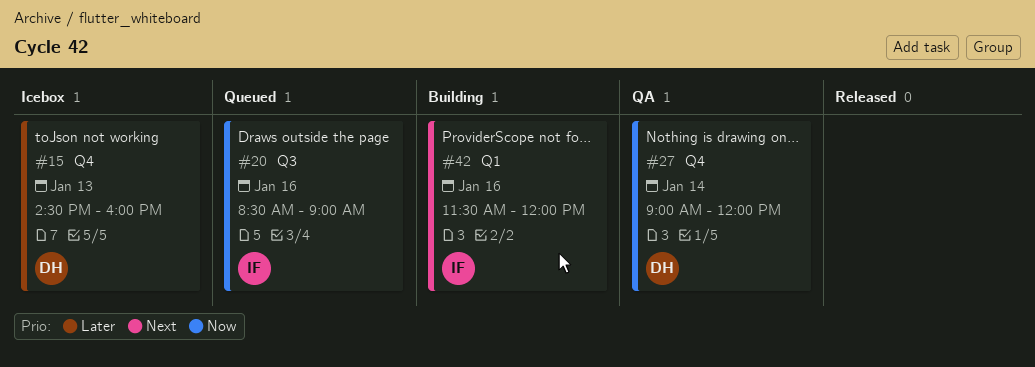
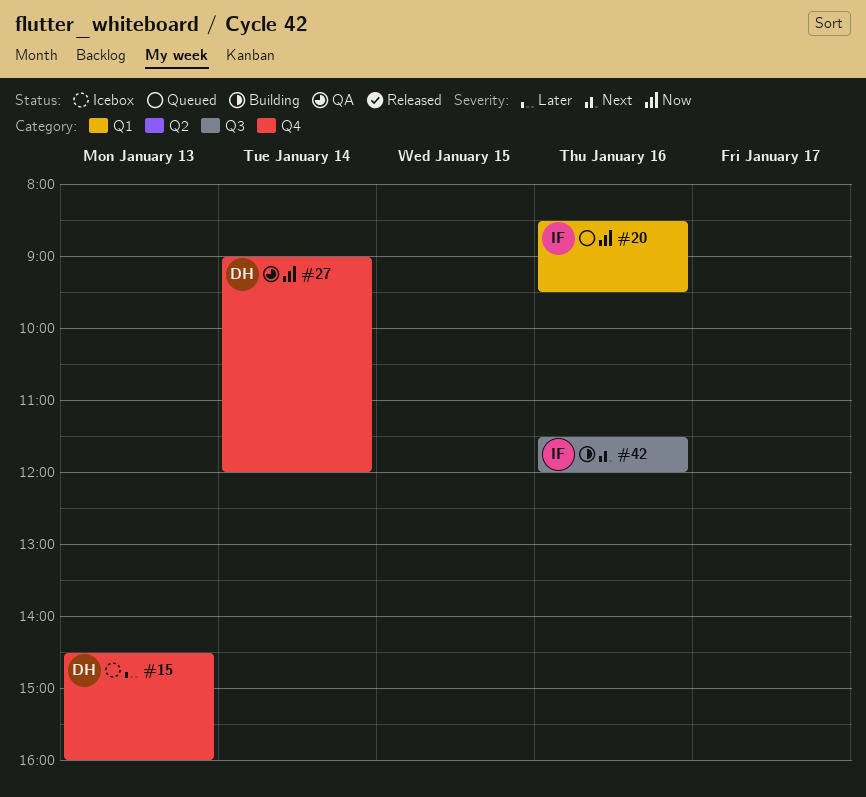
#20, label: Q3 -> Q1
#20, ends: 09:00 -> 09:30
#42, label: Q1 -> Q3

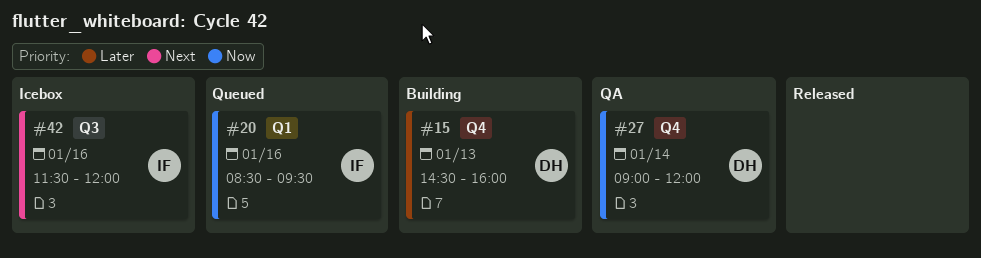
#15, status: Icebox -> Building
#42, status: Building -> Icebox

